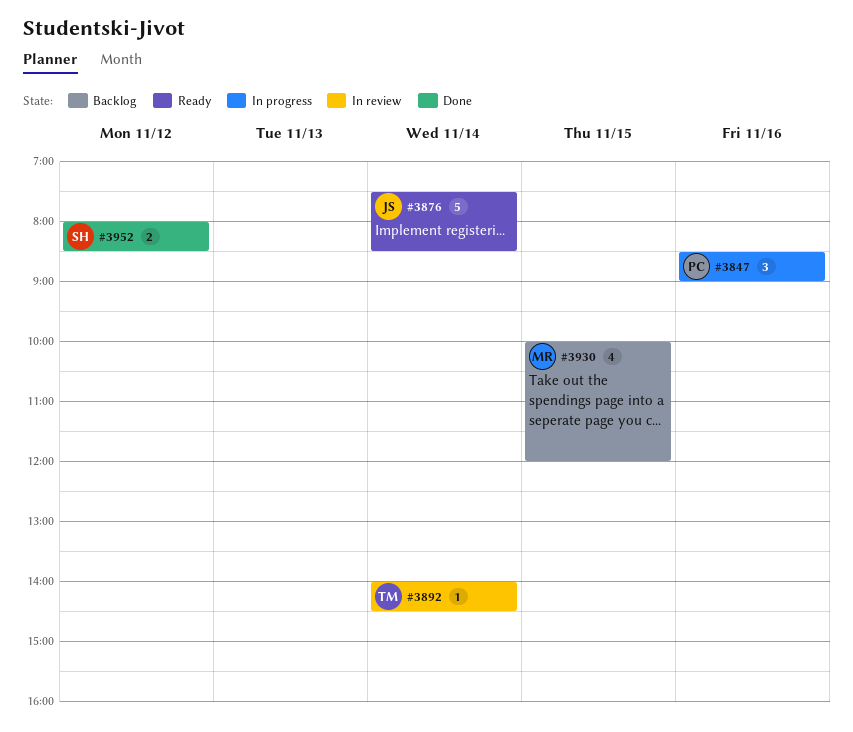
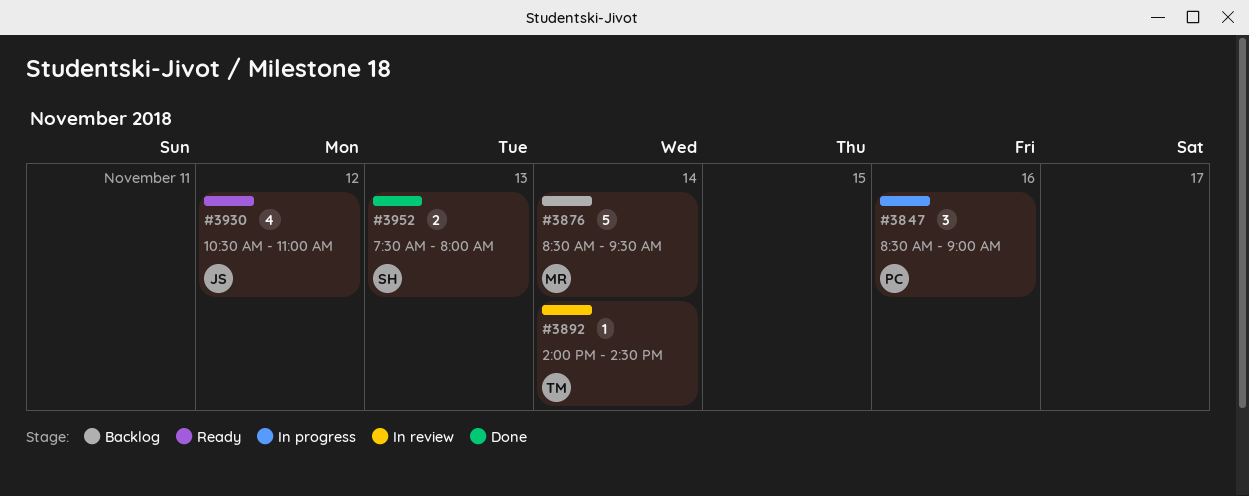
#3876, status: Ready -> Backlog
#3876, owner: JS -> MR
#3876, begins: 07:30 -> 08:30
#3876, ends: 08:30 -> 09:30
#3930, status: Backlog -> Ready
#3930, owner: MR -> JS
#3930, day: Nov 15 -> Nov 12
#3930, begins: 10:00 -> 10:30
#3930, ends: 12:00 -> 11:00
#3952, day: Nov 12 -> Nov 13
#3952, begins: 08:00 -> 07:30
#3952, ends: 08:30 -> 08:00

